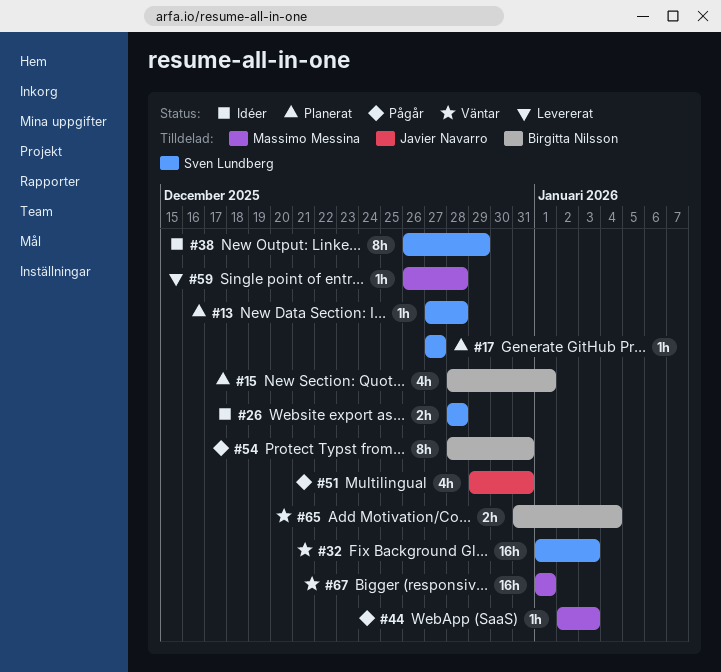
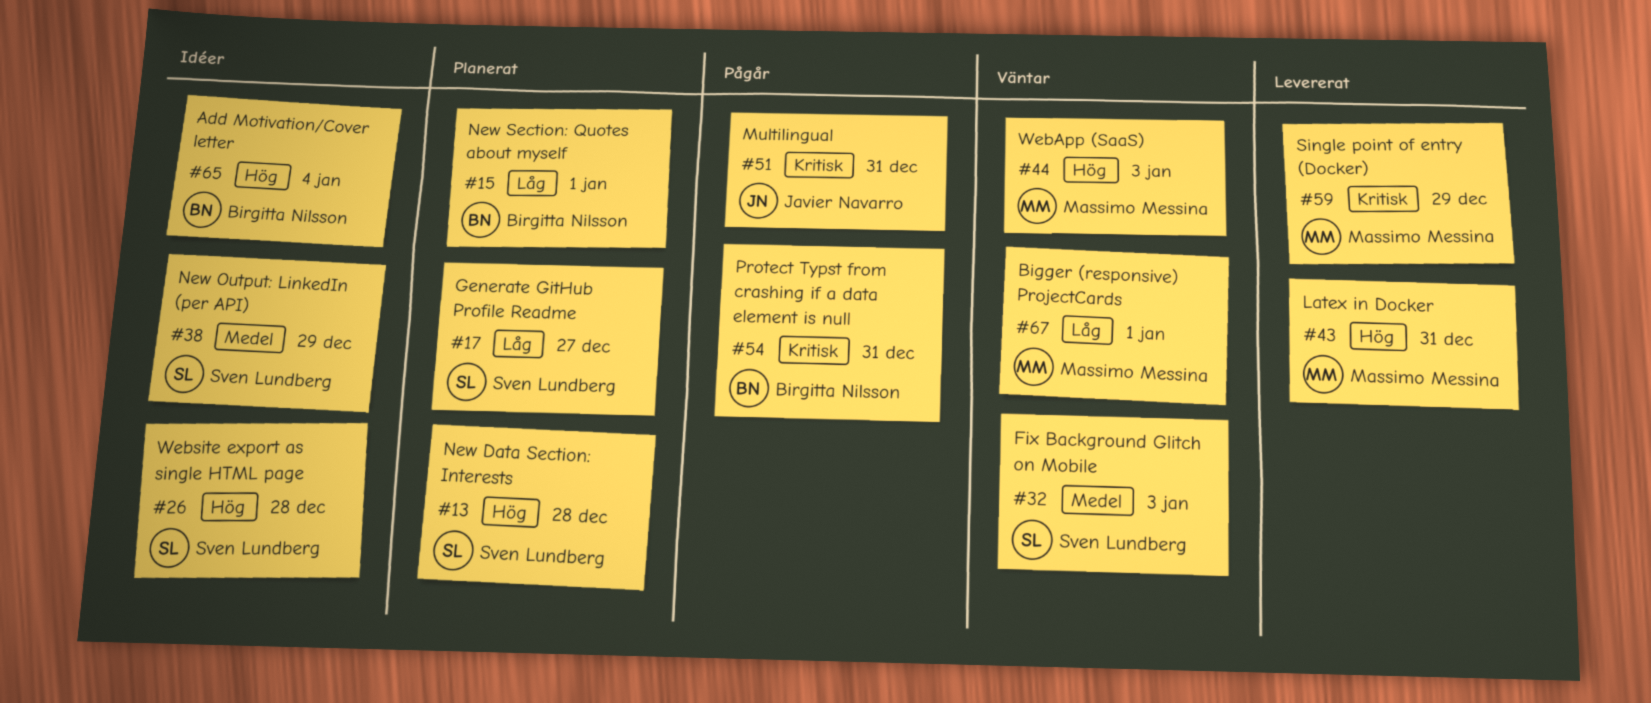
#43: none -> present
#44, status: Pågår -> Väntar
#59, due: Dec 28 -> Dec 29
#65, status: Väntar -> Idéer

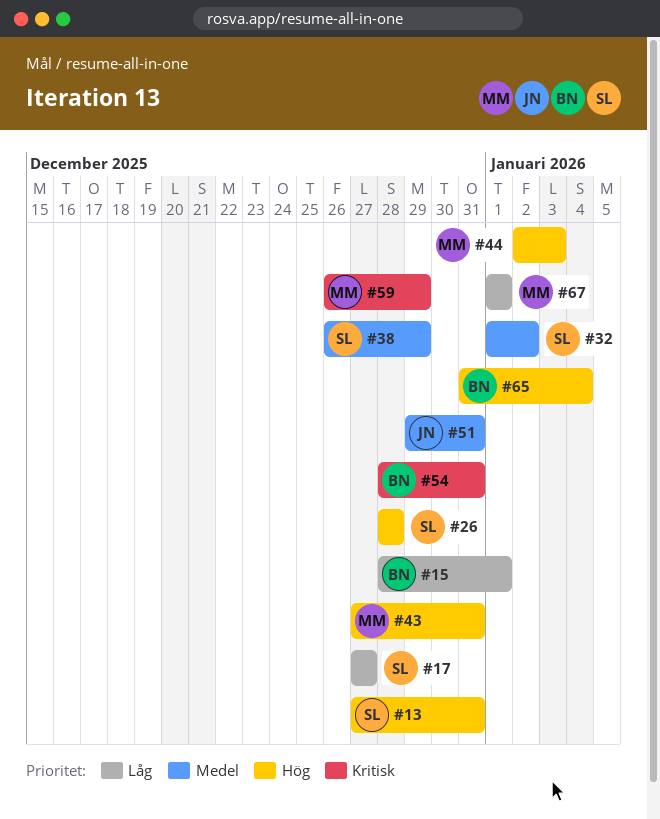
#13, due: Dec 28 -> Dec 31
#32, due: Jan 3 -> Jan 2
#51, priority: Kritisk -> Medel

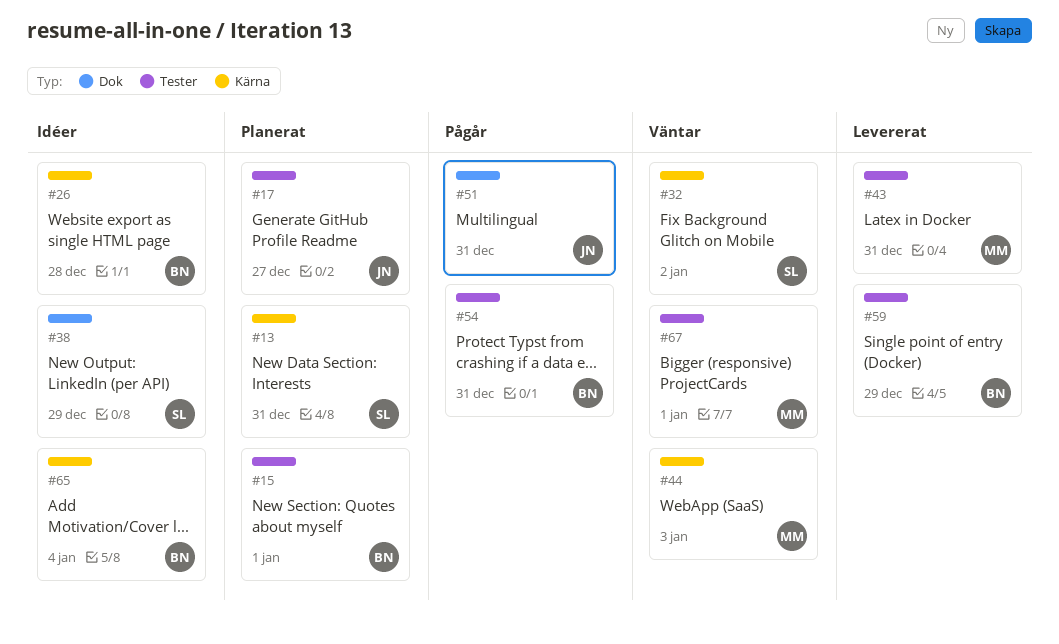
#17, owner: SL -> JN
#26, owner: SL -> BN
#59, owner: MM -> BN

